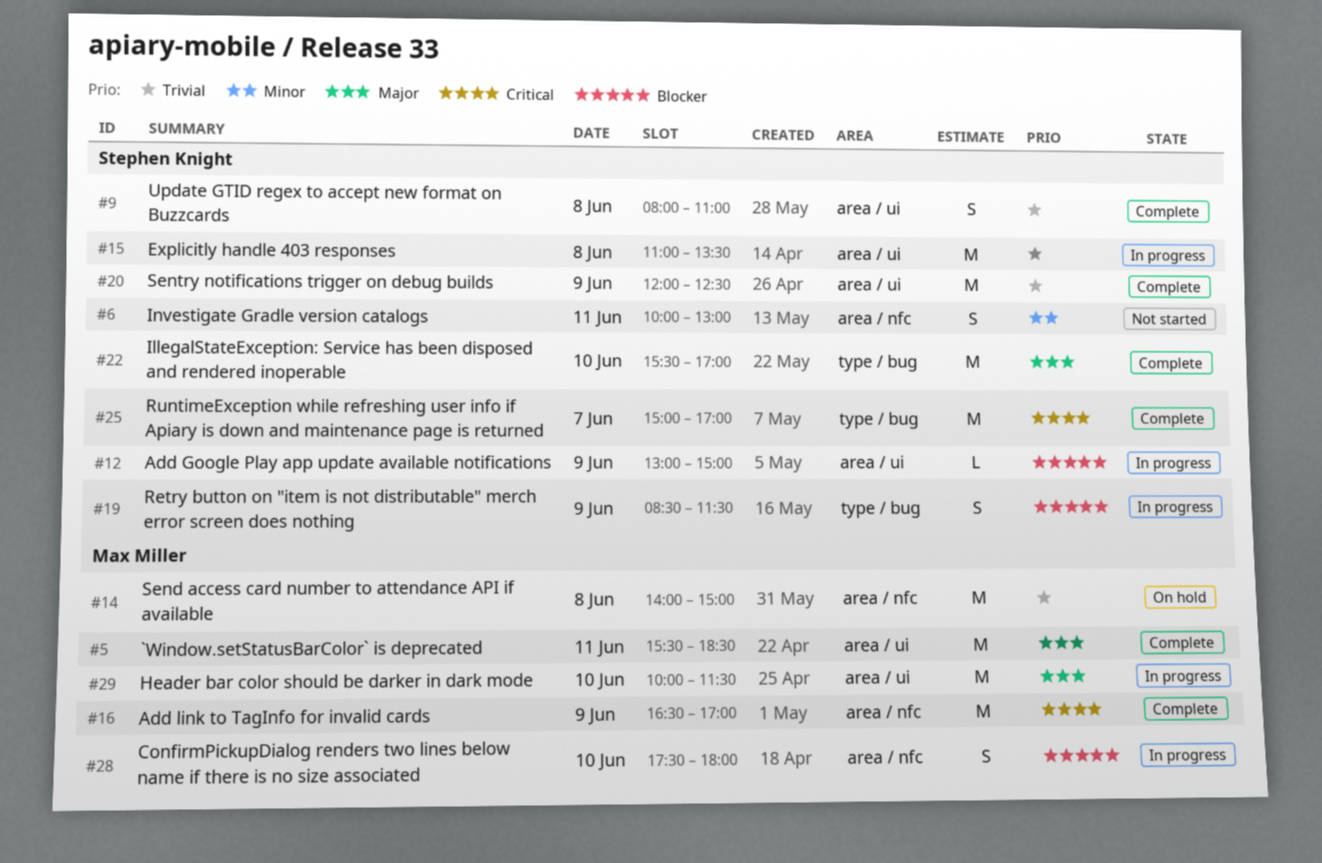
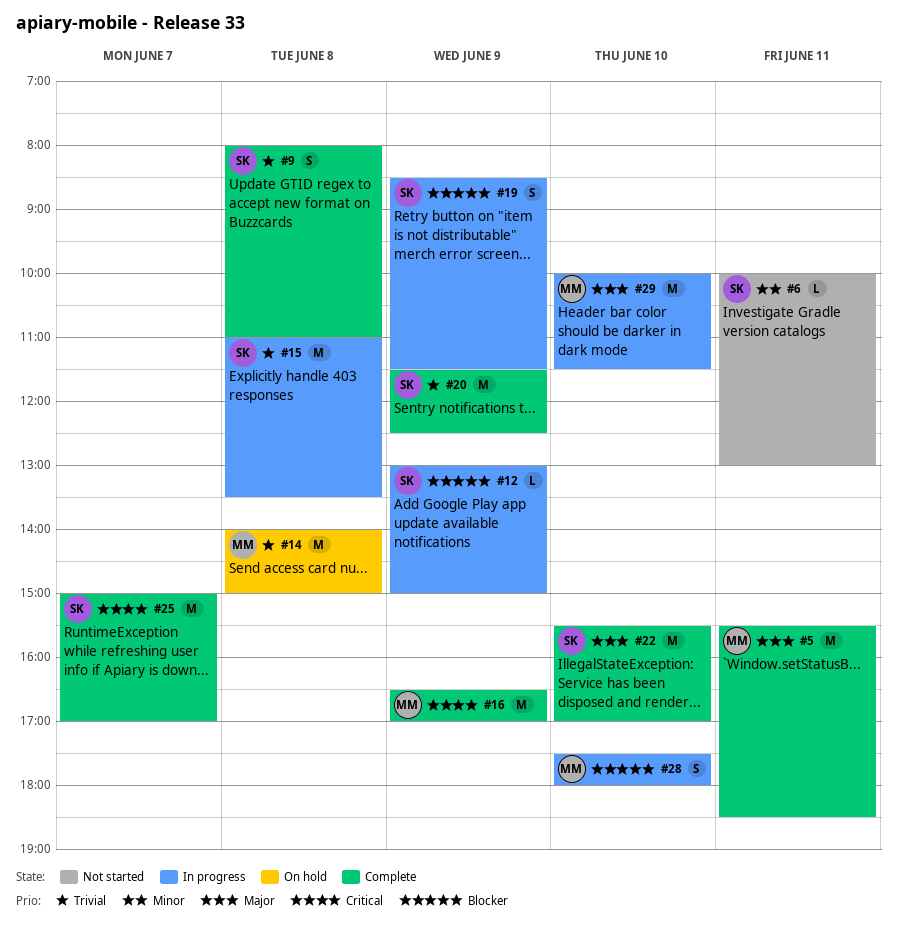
#6, estimate: S -> L
#20, begins: 12:00 -> 11:30

